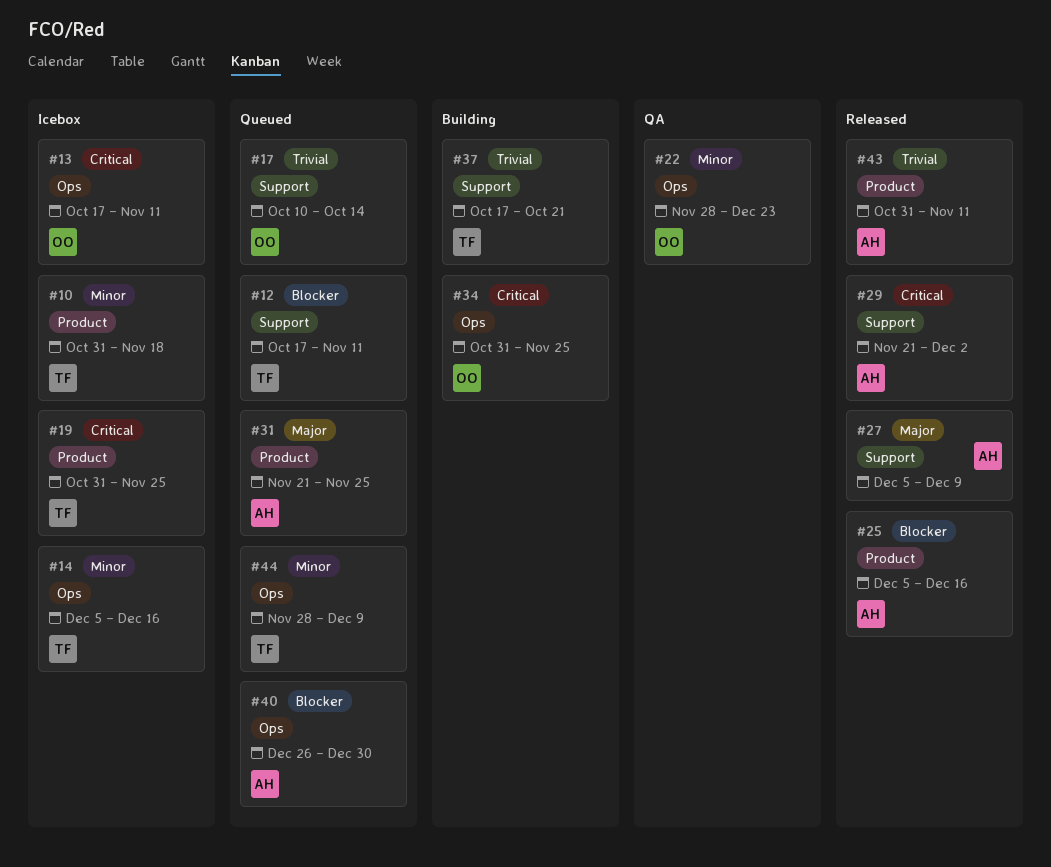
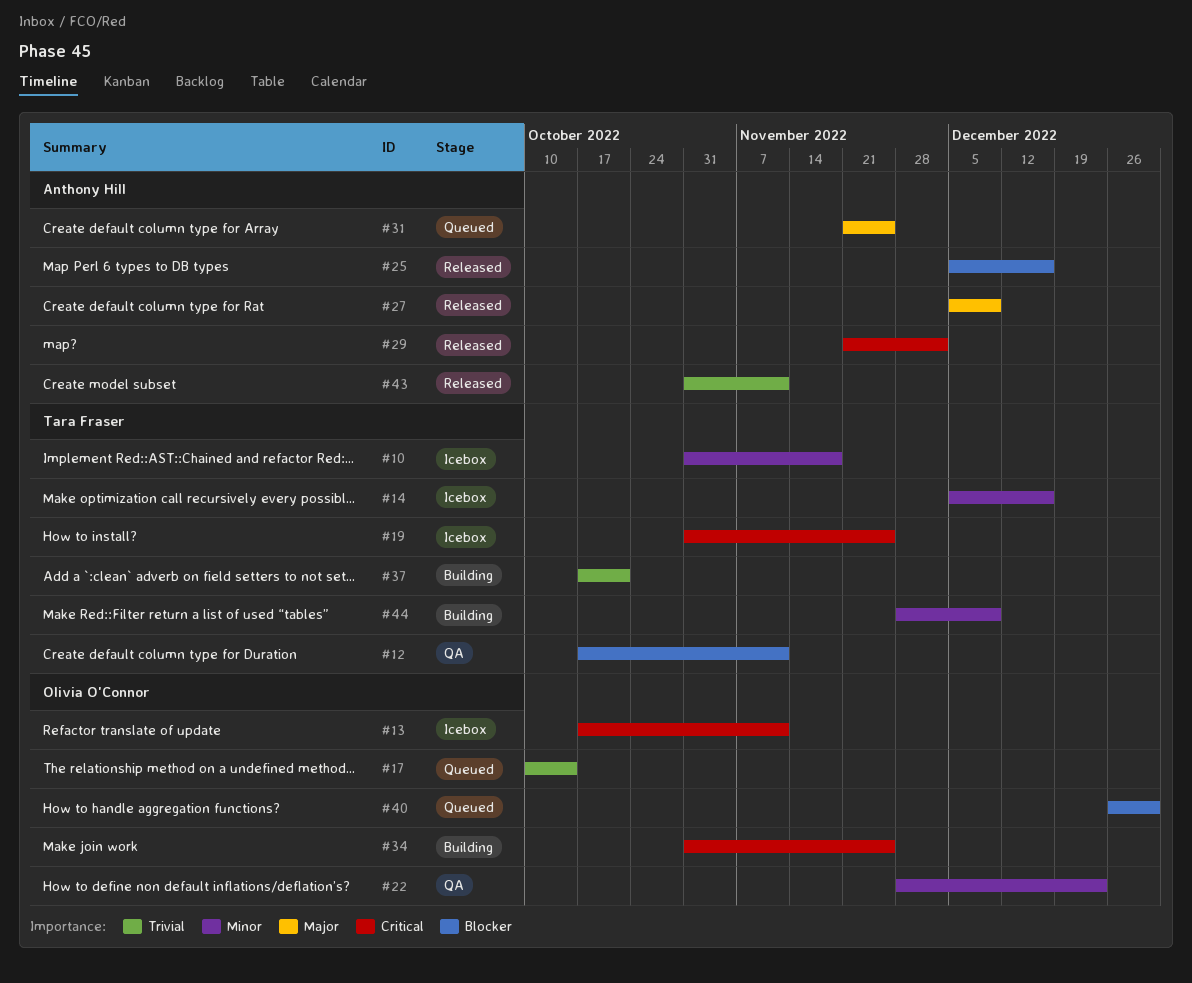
#12, status: Queued -> QA
#40, owner: Anthony Hill -> Olivia O'Connor
#44, status: Queued -> Building

